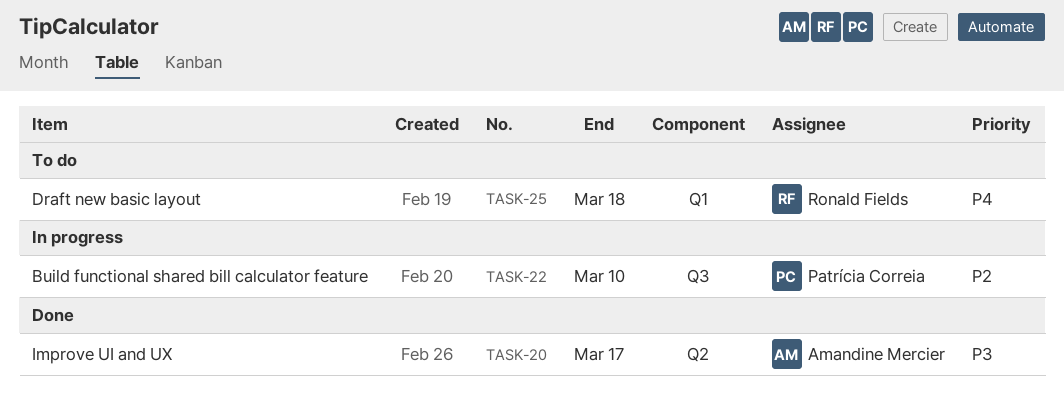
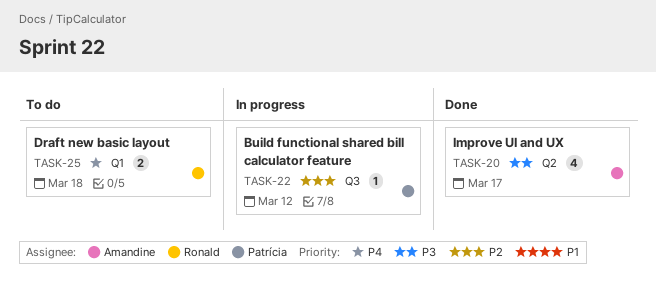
TASK-22, due: Mar 10 -> Mar 12

